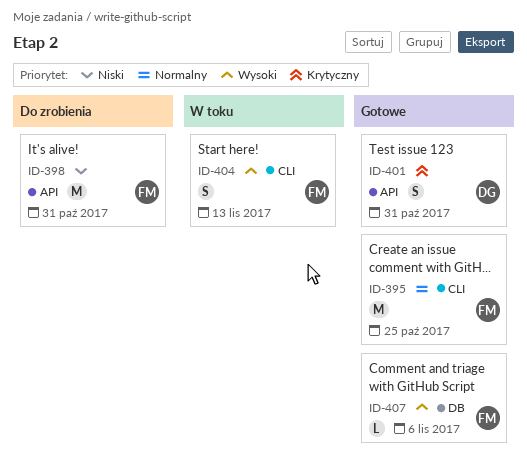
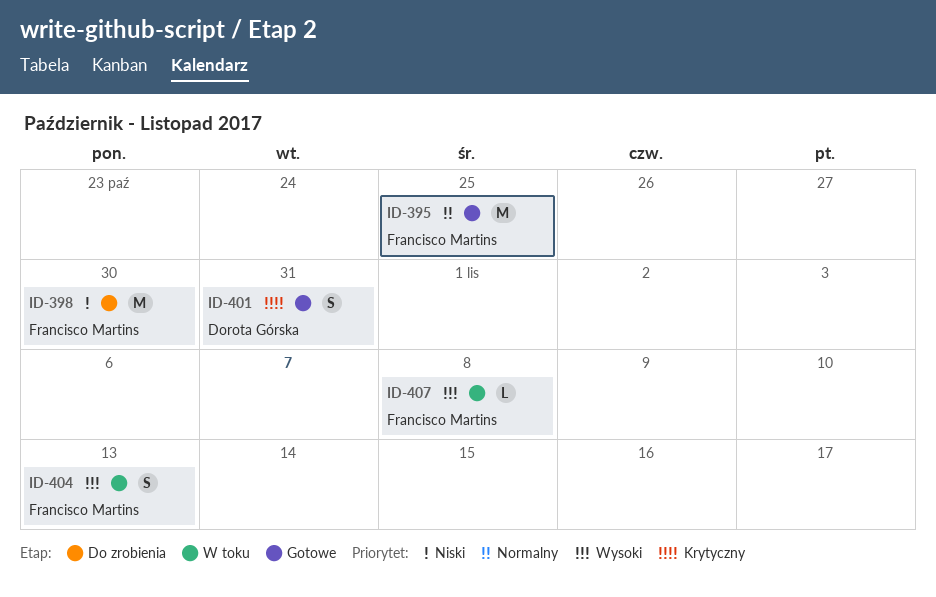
ID-398, due: Oct 31 -> Oct 30
ID-407, status: Gotowe -> W toku
ID-407, due: Nov 6 -> Nov 8

